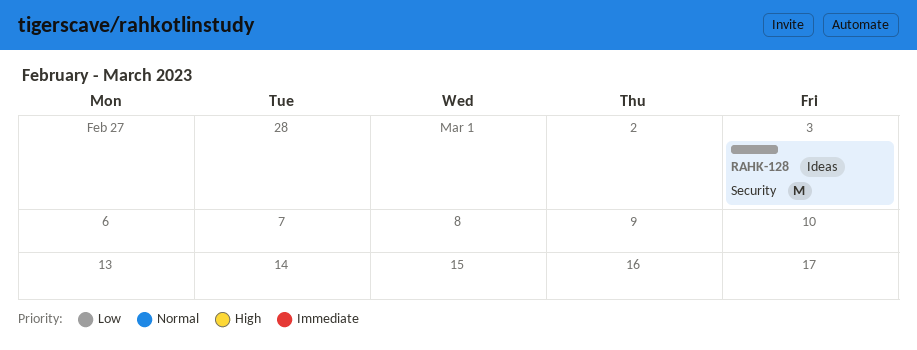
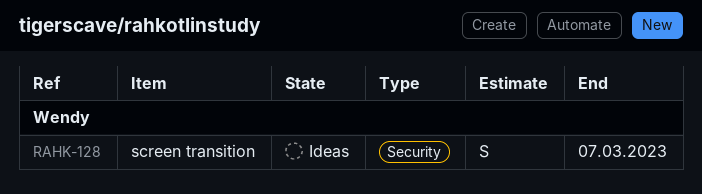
RAHK-128, estimate: M -> S
RAHK-128, due: Mar 3 -> Mar 7

